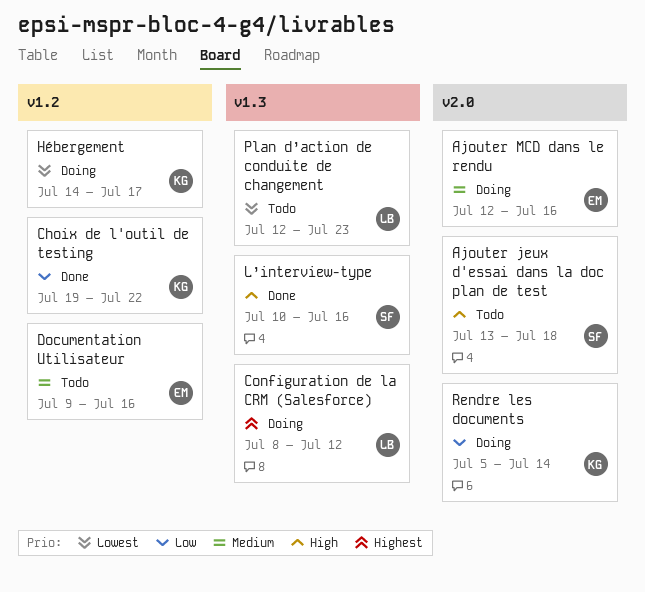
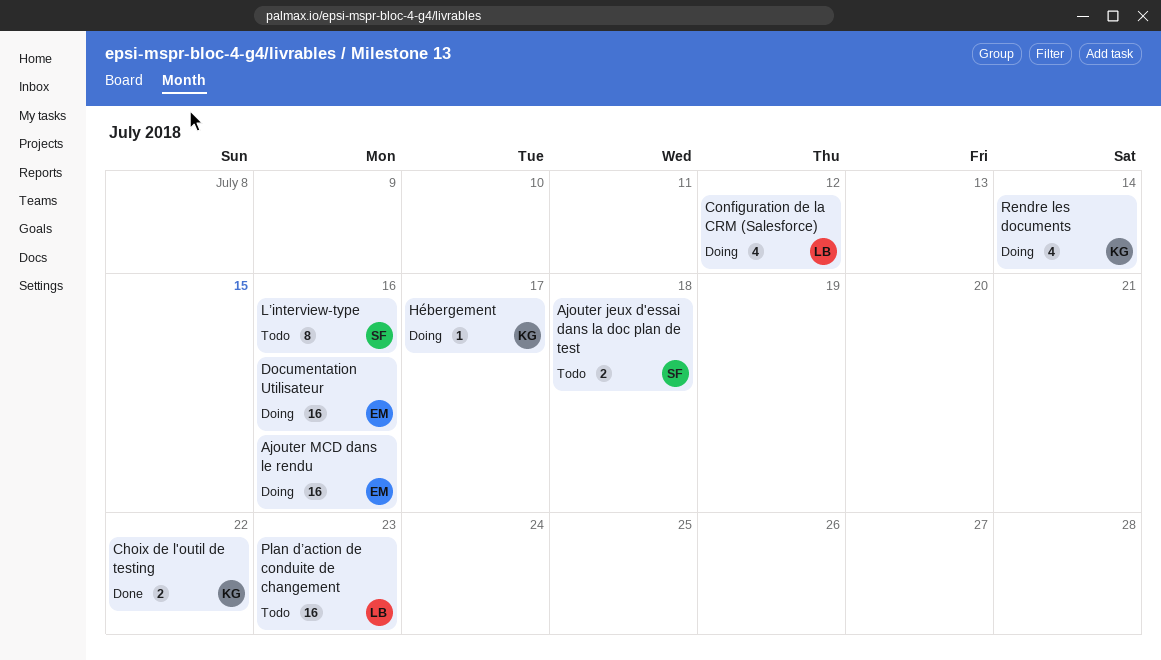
Documentation Utilisateur, status: Todo -> Doing
L’interview-type, status: Done -> Todo

